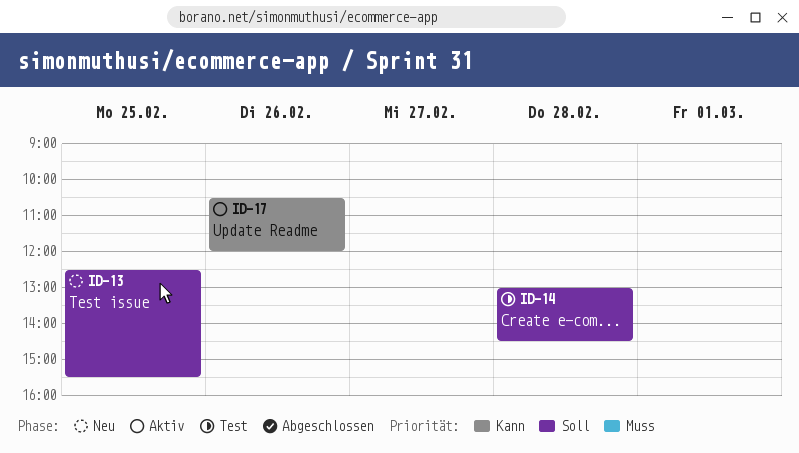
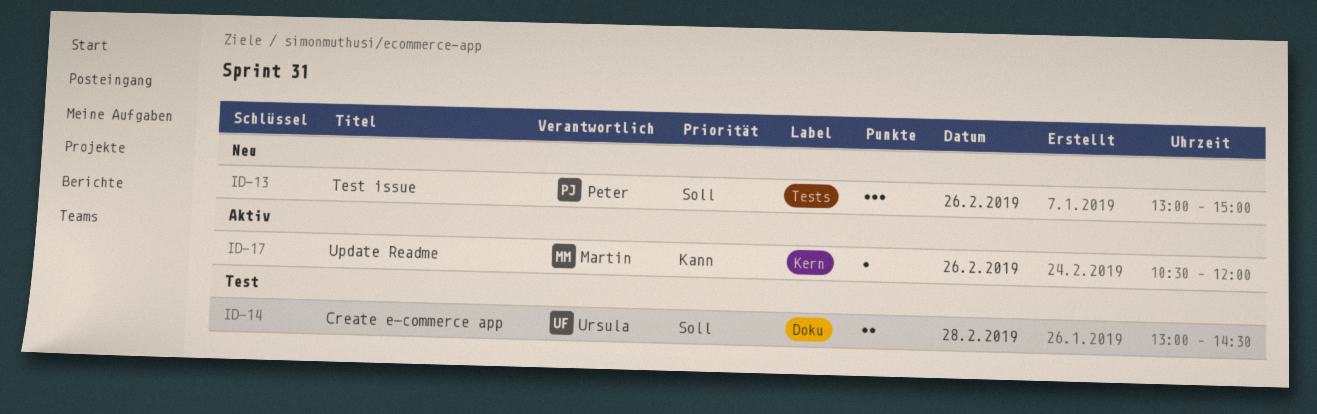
ID-13, day: Feb 25 -> Feb 26
ID-13, begins: 12:30 -> 13:00
ID-13, ends: 15:30 -> 15:00

